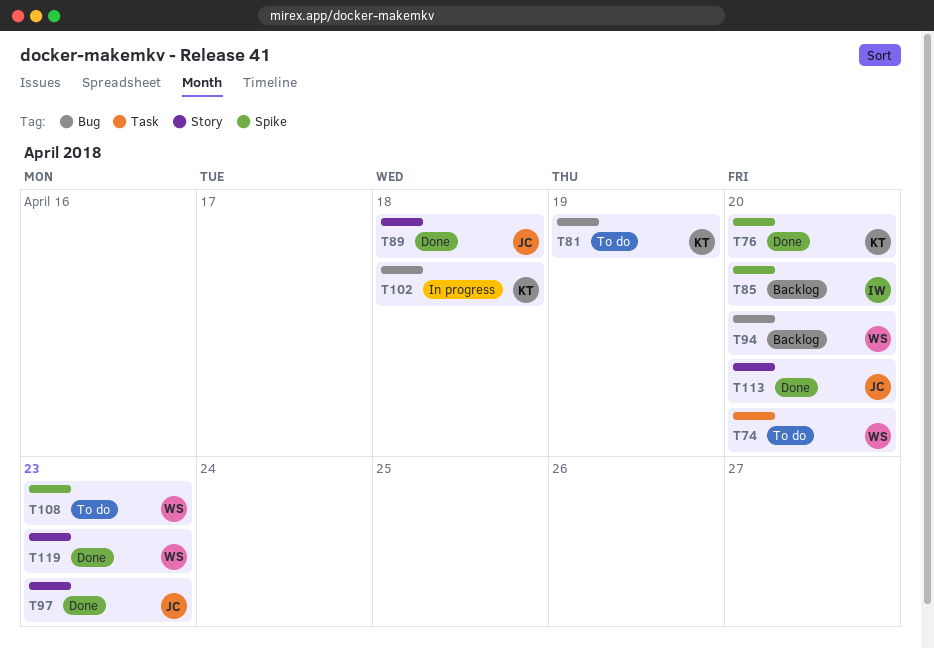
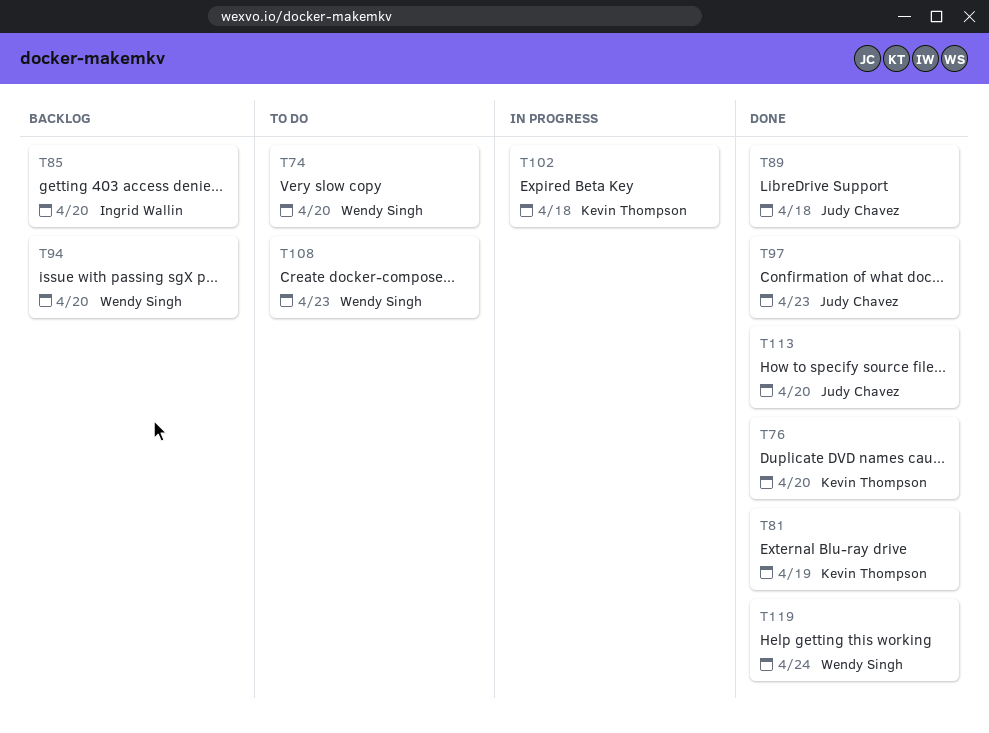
T81, status: To do -> Done
T119, due: Apr 23 -> Apr 24

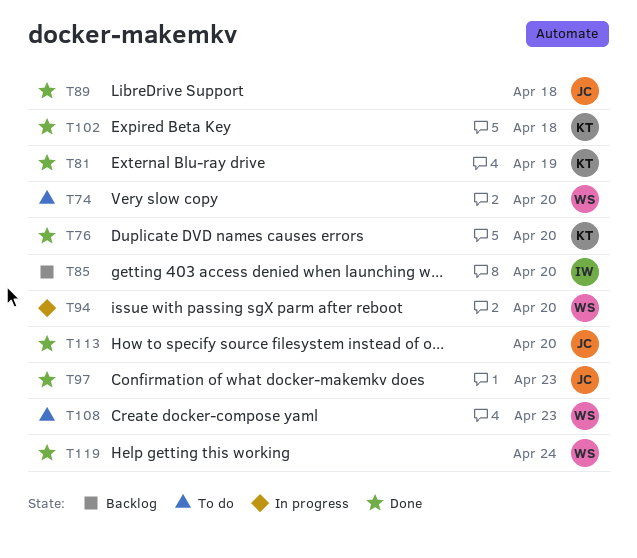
T94, status: Backlog -> In progress
T102, status: In progress -> Done

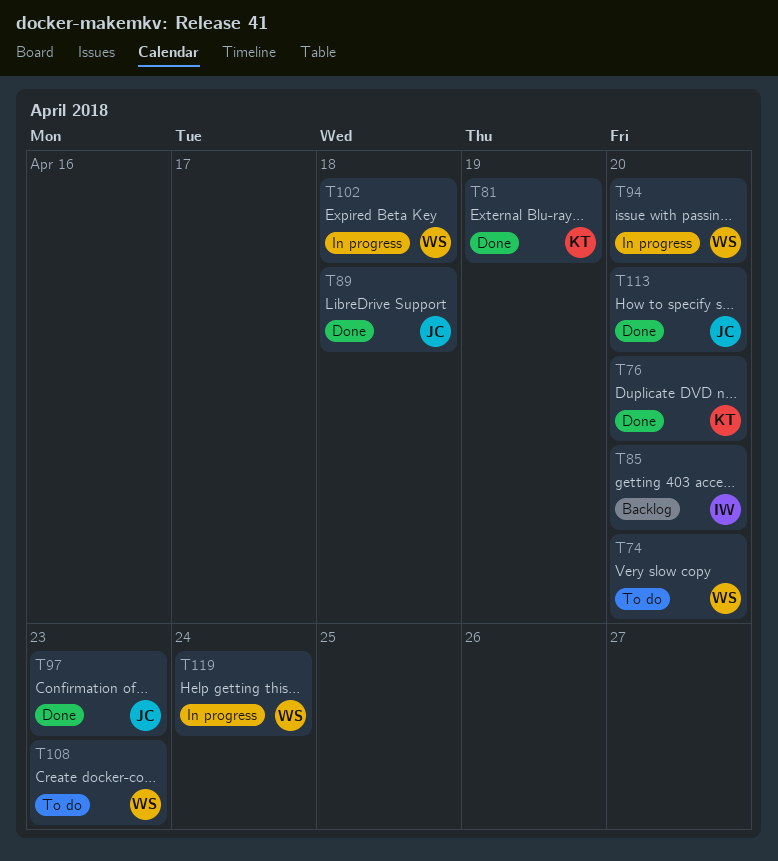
T102, status: Done -> In progress
T102, owner: KT -> WS
T119, status: Done -> In progress

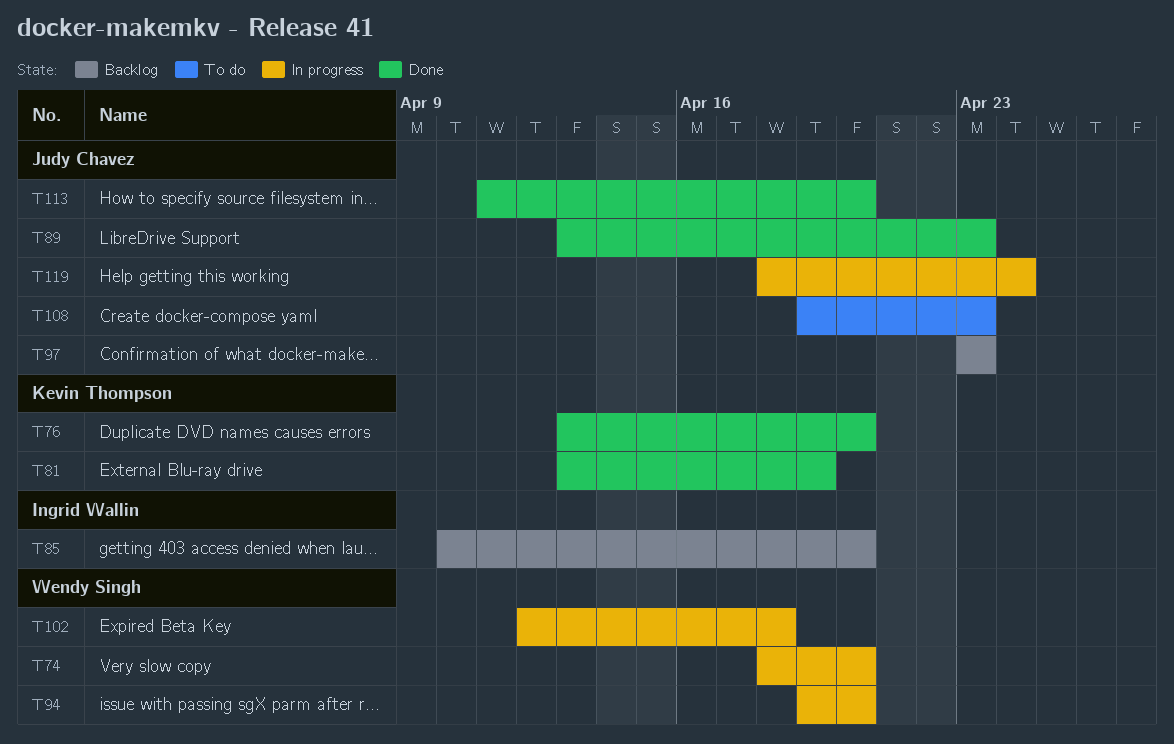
T74, status: To do -> In progress
T89, due: Apr 18 -> Apr 23
T97, status: Done -> Backlog
T108, owner: Wendy Singh -> Judy Chavez
T119, owner: Wendy Singh -> Judy Chavez

